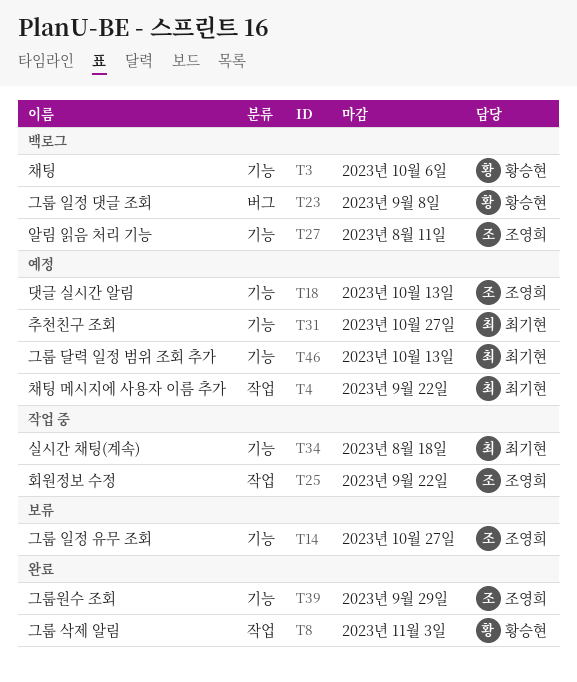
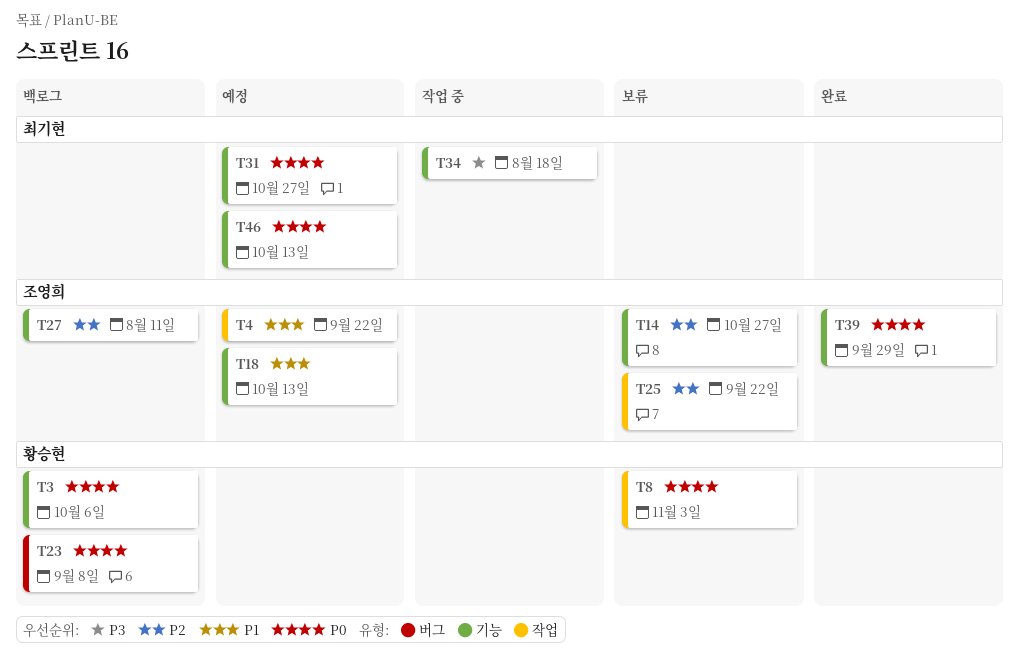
T4, owner: 최기현 -> 조영희
T8, status: 완료 -> 보류
T25, status: 작업 중 -> 보류

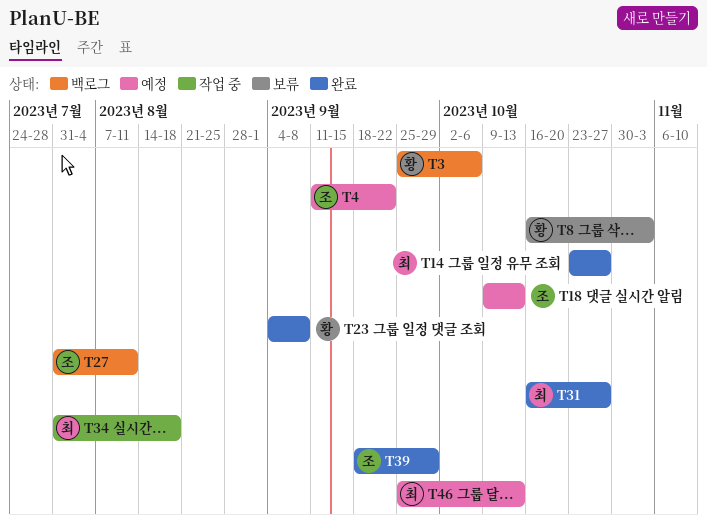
T14, status: 보류 -> 완료
T14, owner: 조영희 -> 최기현
T23, status: 백로그 -> 완료
T25: present -> none
T31, status: 예정 -> 완료

